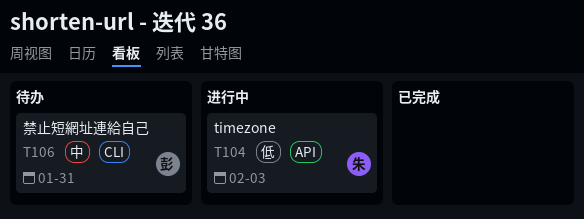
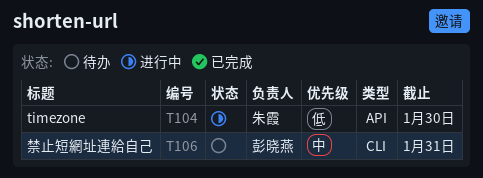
T104, due: Feb 3 -> Jan 30

